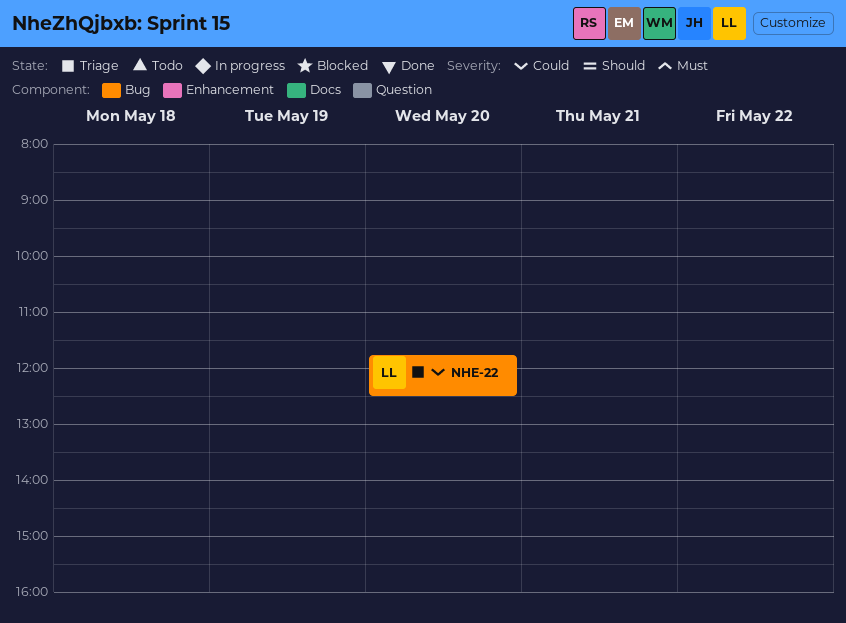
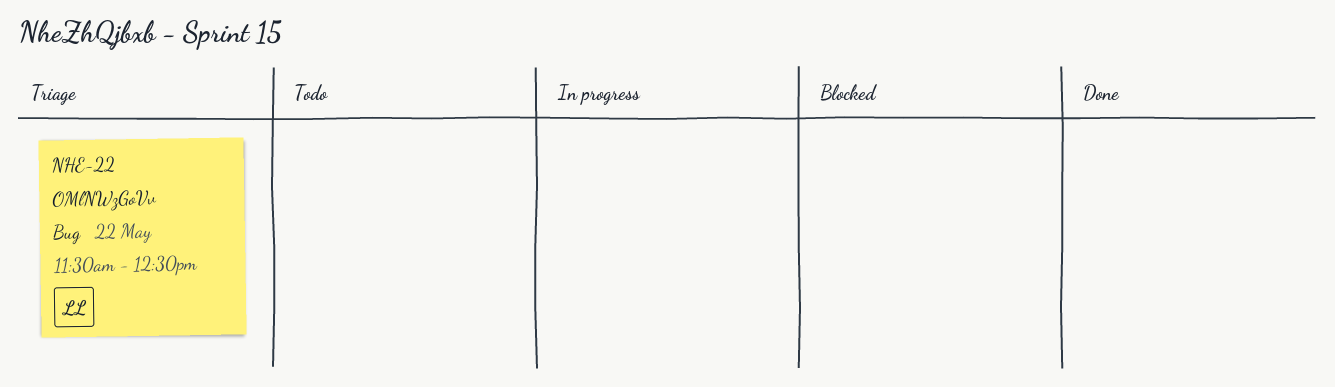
NHE-22, day: May 20 -> May 22
NHE-22, begins: 11:45 -> 11:30

